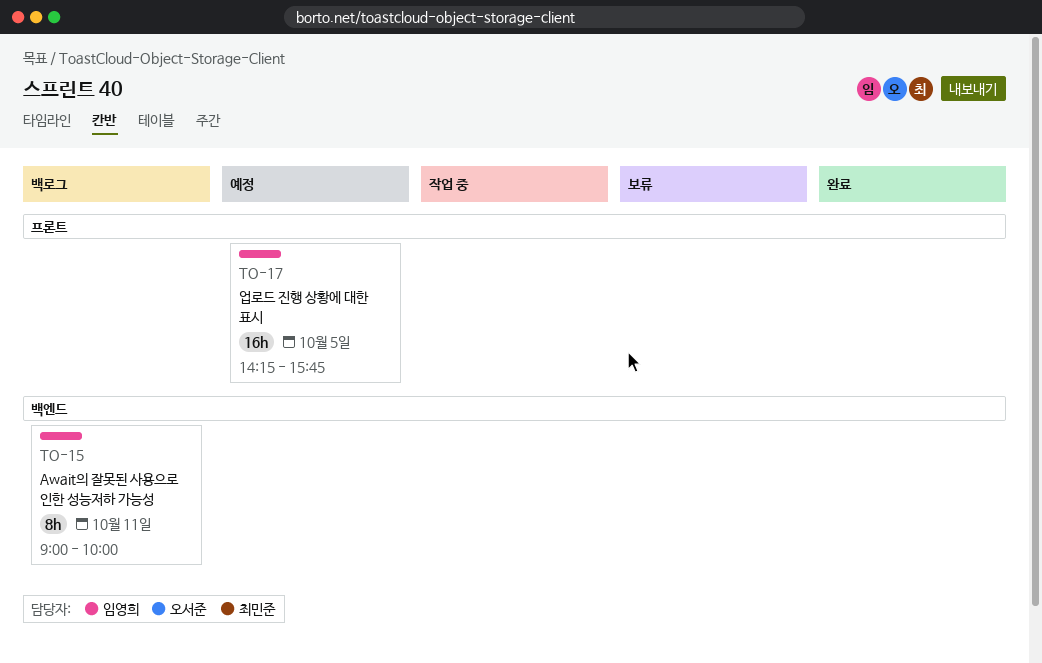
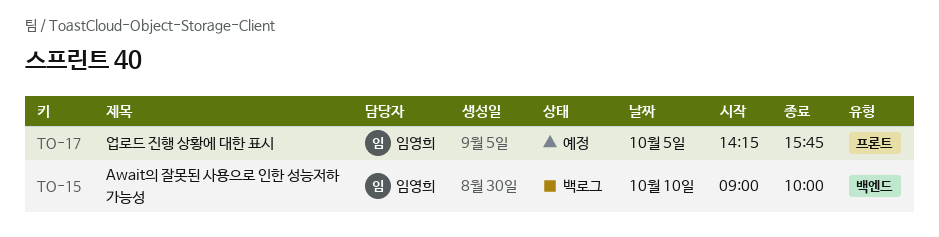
TO-15, day: Oct 11 -> Oct 10

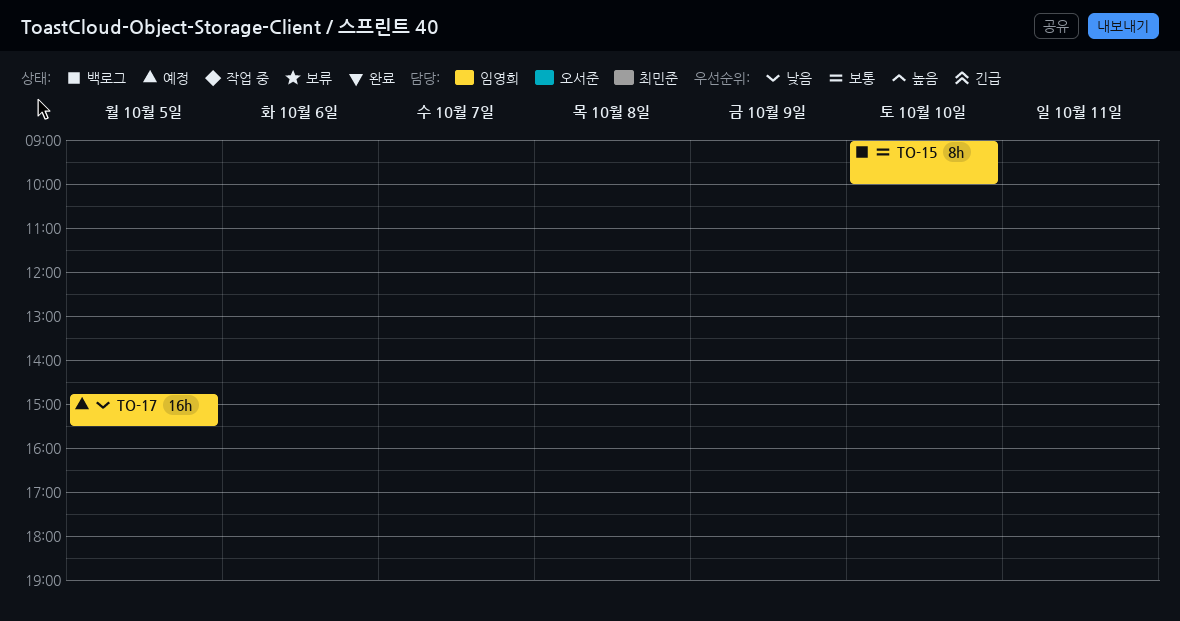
TO-17, begins: 14:15 -> 14:45
TO-17, ends: 15:45 -> 15:30

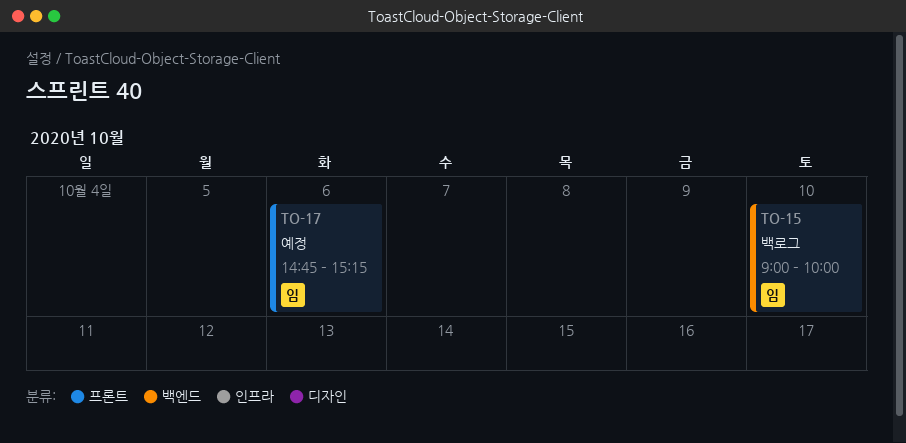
TO-17, day: Oct 5 -> Oct 6
TO-17, ends: 15:30 -> 15:15

